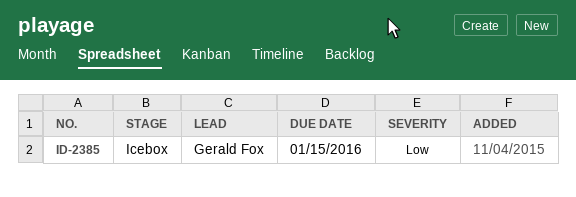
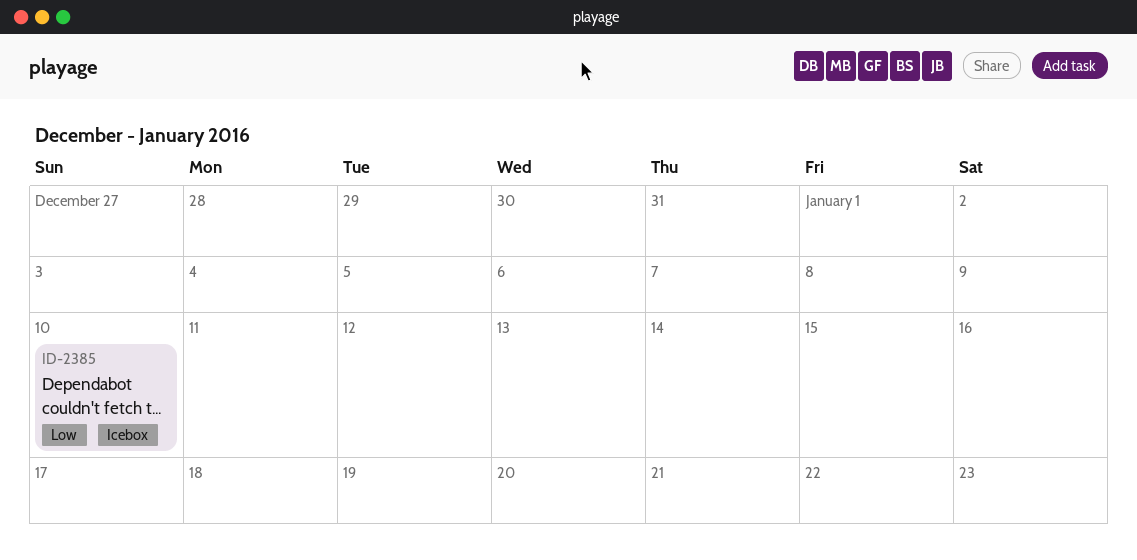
ID-2385, due: Jan 15 -> Jan 10

